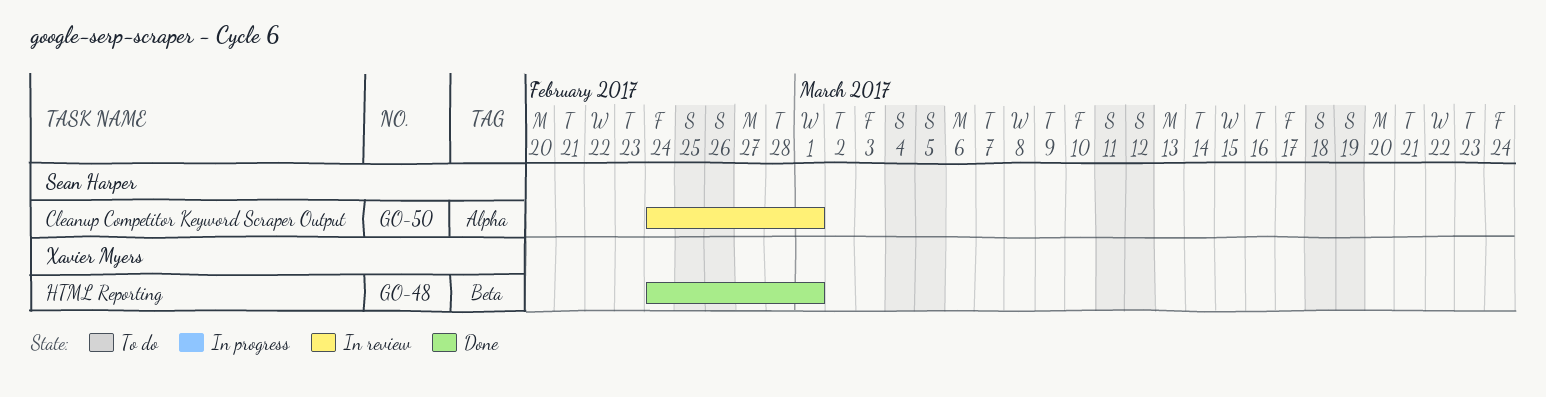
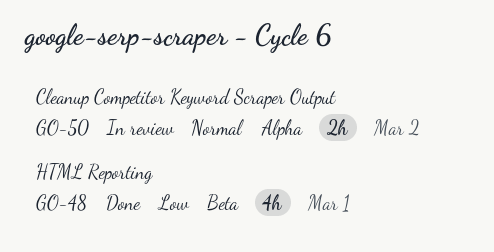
GO-50, due: Mar 1 -> Mar 2

